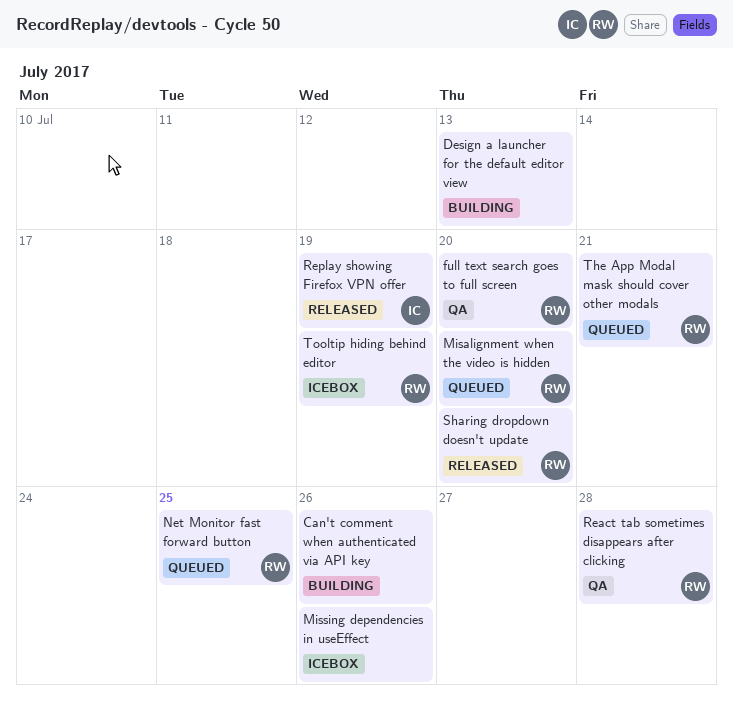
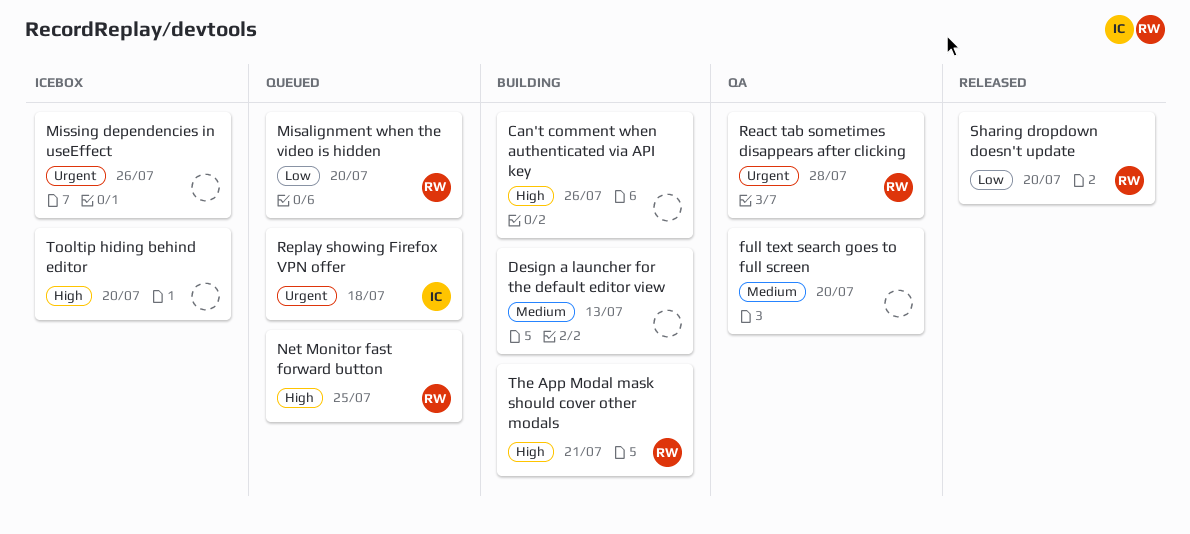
full text search goes to full screen, owner: RW -> none
Replay showing Firefox VPN offer, status: Released -> Queued
Replay showing Firefox VPN offer, due: Jul 19 -> Jul 18
The App Modal mask should cover other modals, status: Queued -> Building
Tooltip hiding behind editor, owner: RW -> none
Tooltip hiding behind editor, due: Jul 19 -> Jul 20

